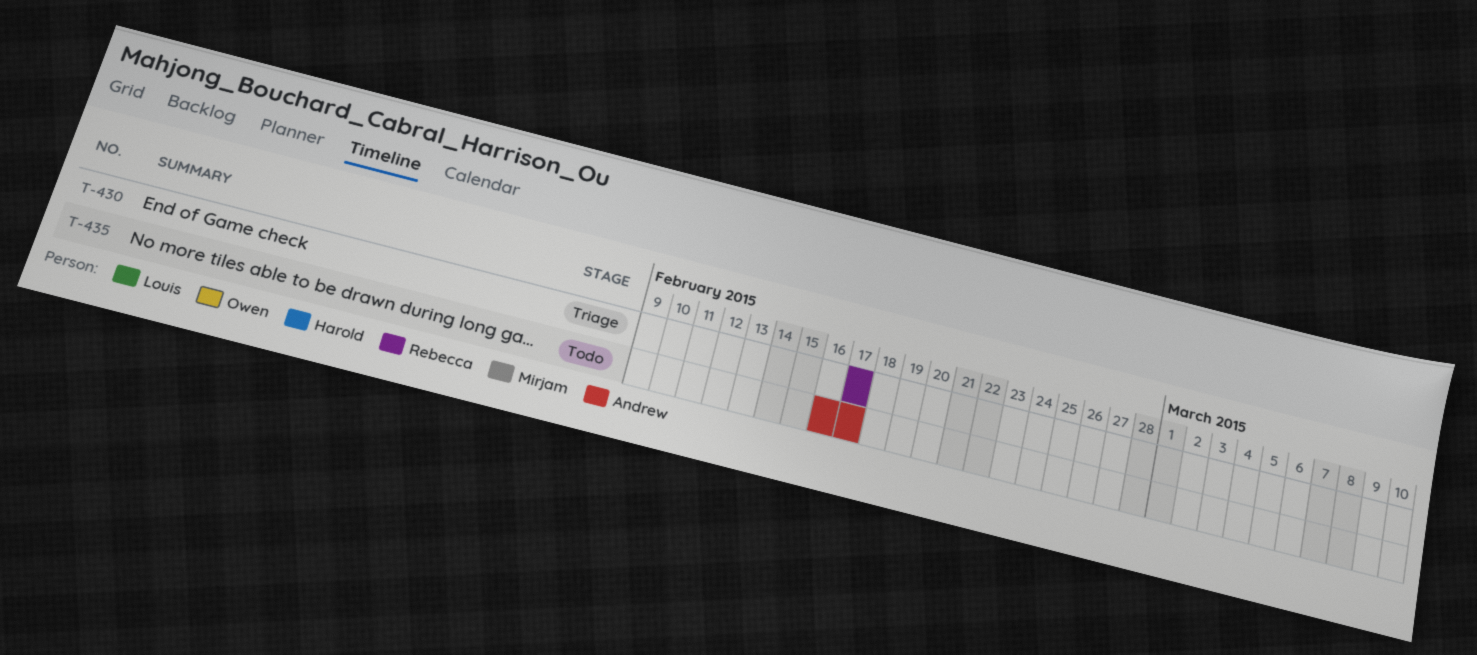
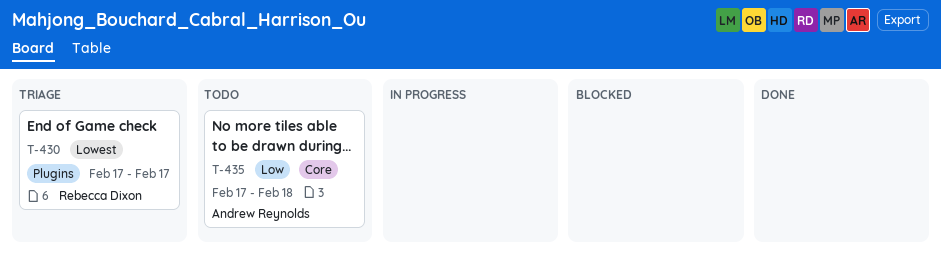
T-435, start: Feb 16 -> Feb 17
T-435, due: Feb 17 -> Feb 18

